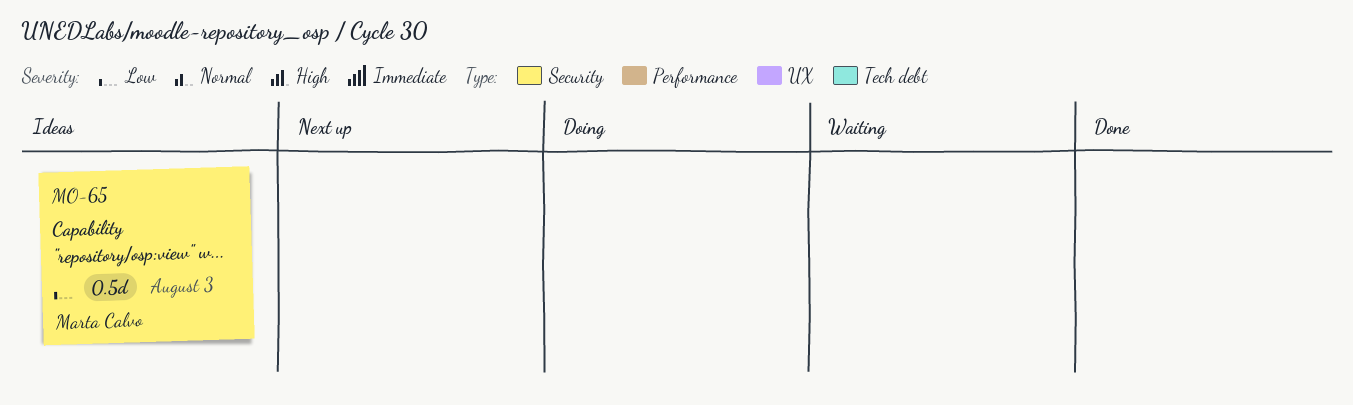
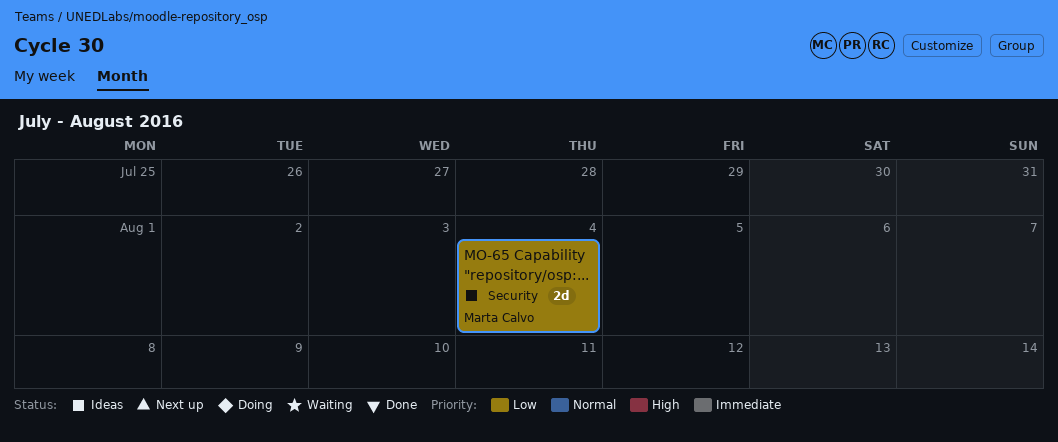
MO-65, estimate: 0.5d -> 2d
MO-65, due: Aug 3 -> Aug 4

